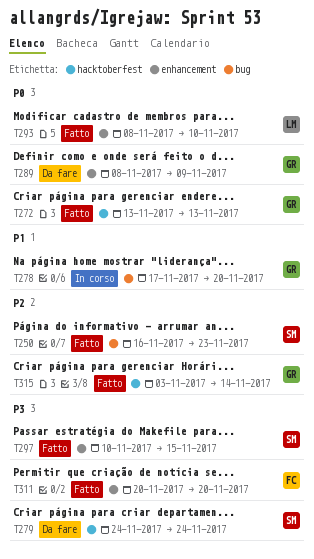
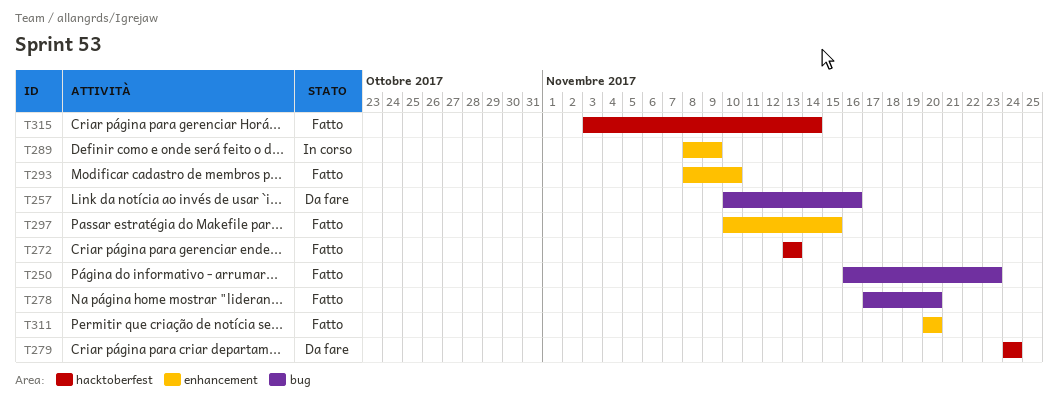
T257: none -> present
T278, status: In corso -> Fatto
T289, status: Da fare -> In corso

